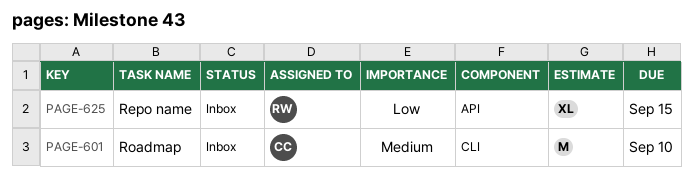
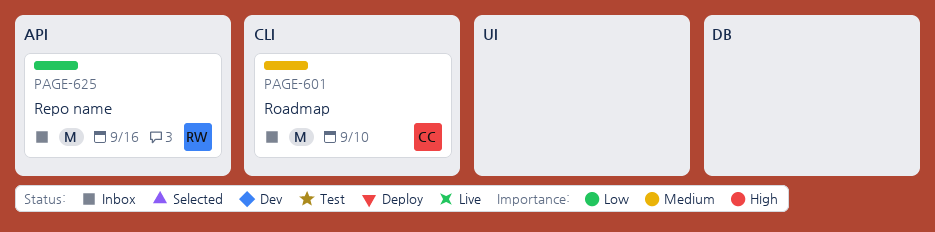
PAGE-625, estimate: XL -> M
PAGE-625, due: Sep 15 -> Sep 16

